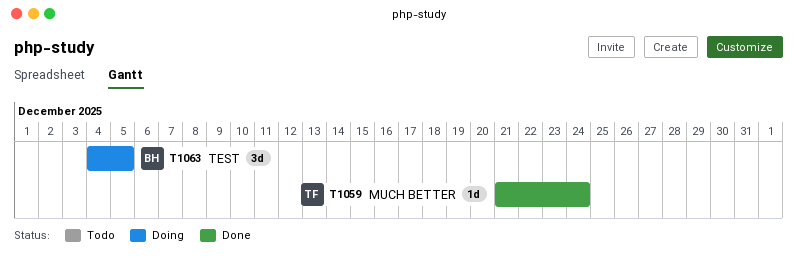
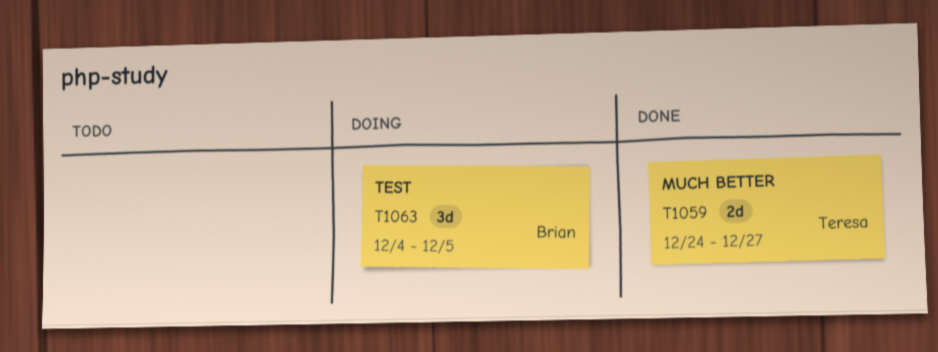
T1059, estimate: 1d -> 2d
T1059, start: Dec 21 -> Dec 24
T1059, due: Dec 24 -> Dec 27

